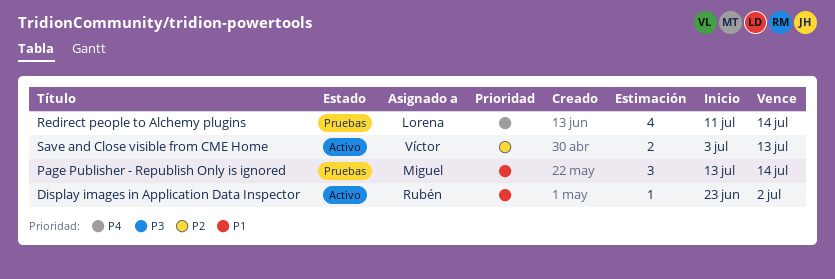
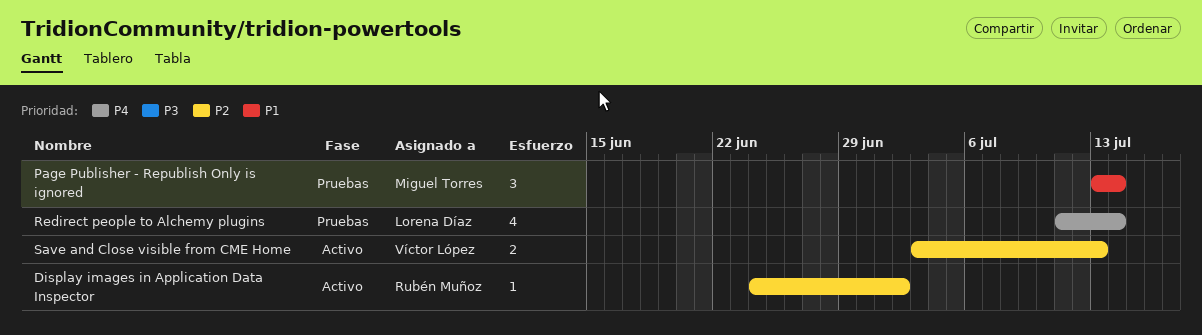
Display images in Application Data Inspector, priority: P1 -> P2
Display images in Application Data Inspector, start: Jun 23 -> Jun 24

